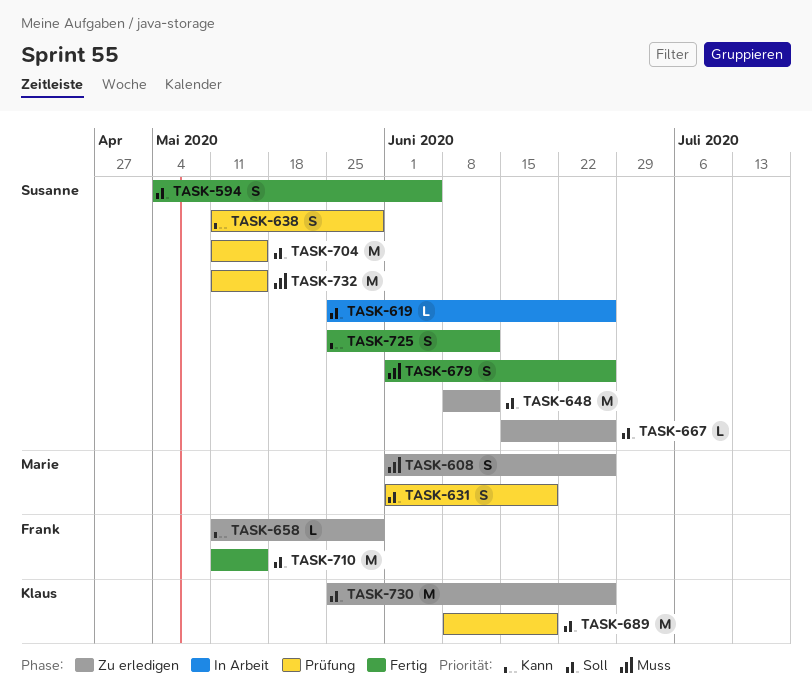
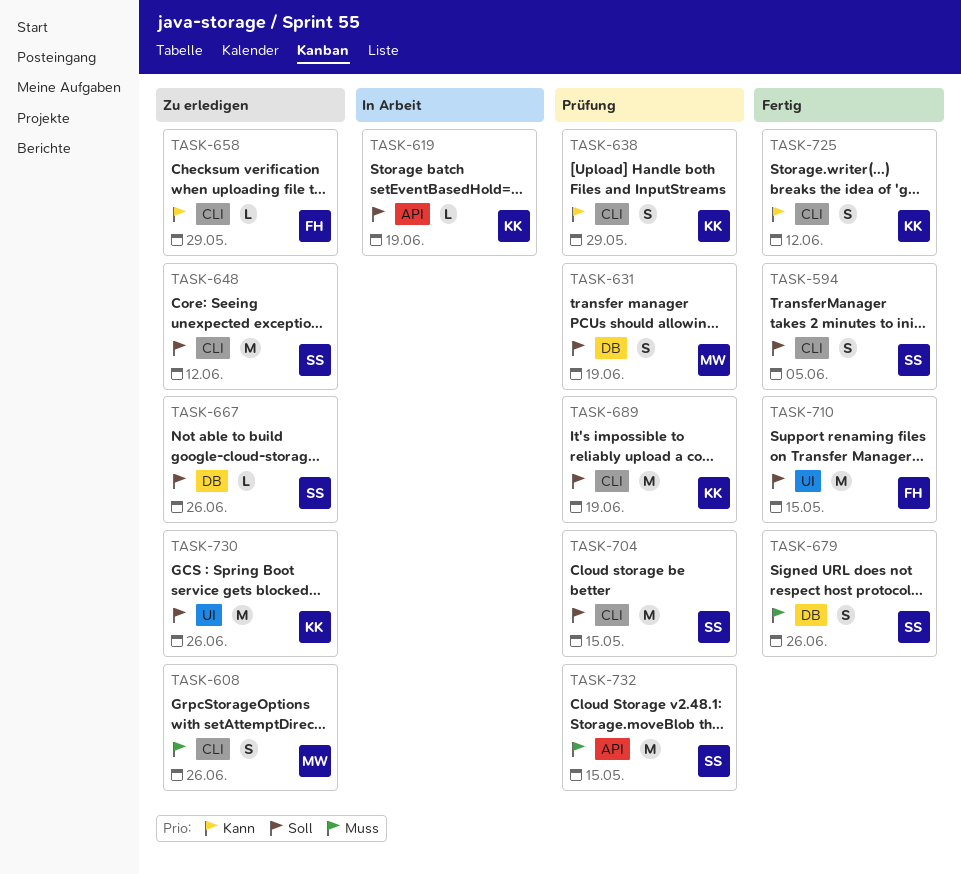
TASK-619, owner: Susanne -> Klaus
TASK-619, due: Jun 26 -> Jun 19
TASK-638, owner: Susanne -> Klaus
TASK-725, owner: Susanne -> Klaus

